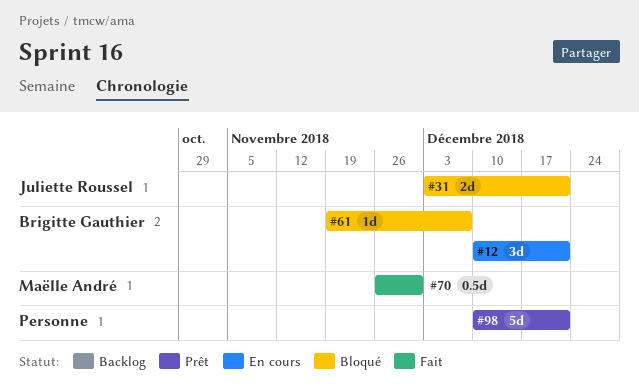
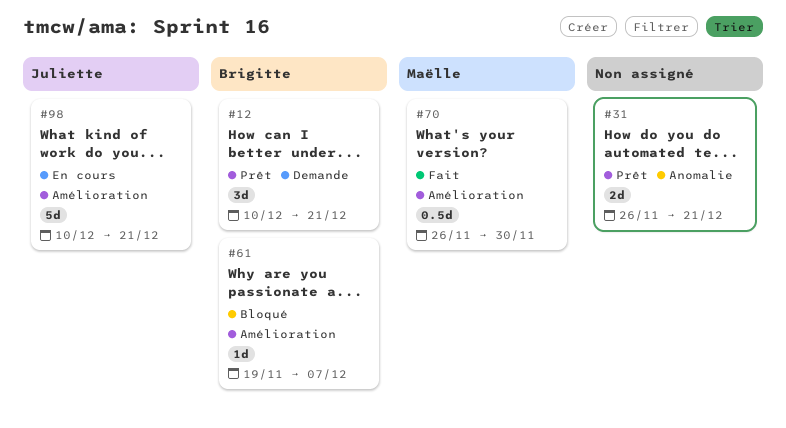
#12, status: En cours -> Prêt
#31, status: Bloqué -> Prêt
#31, owner: Juliette Roussel -> none
#31, start: Dec 3 -> Nov 26
#98, status: Prêt -> En cours
#98, owner: none -> Juliette Roussel

